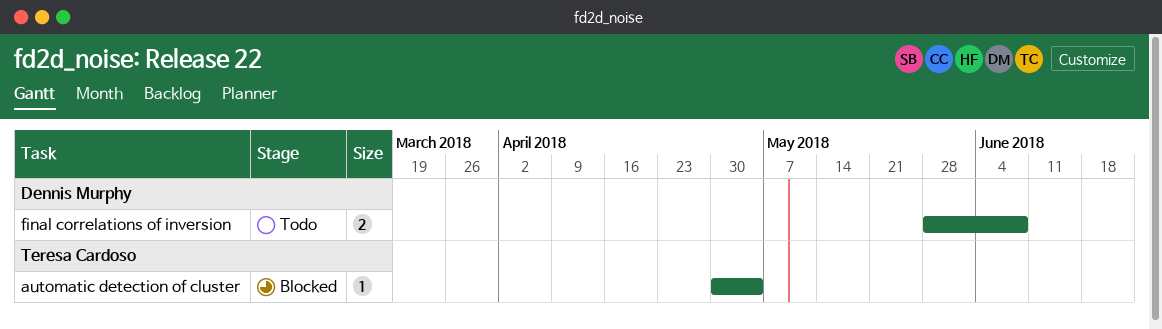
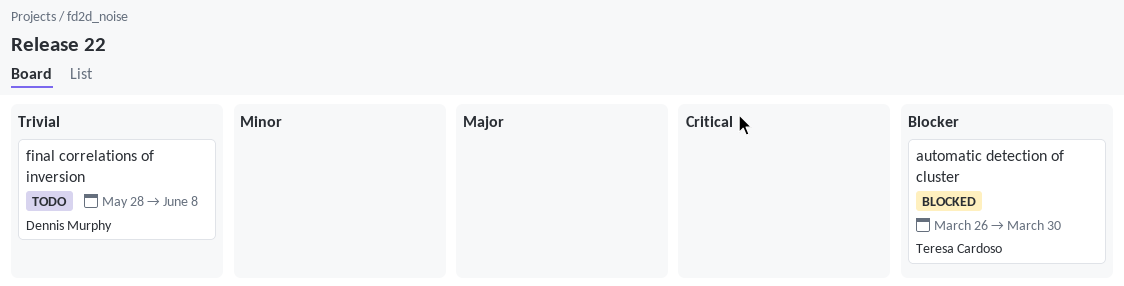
automatic detection of cluster, start: Apr 30 -> Mar 26
automatic detection of cluster, due: May 4 -> Mar 30

